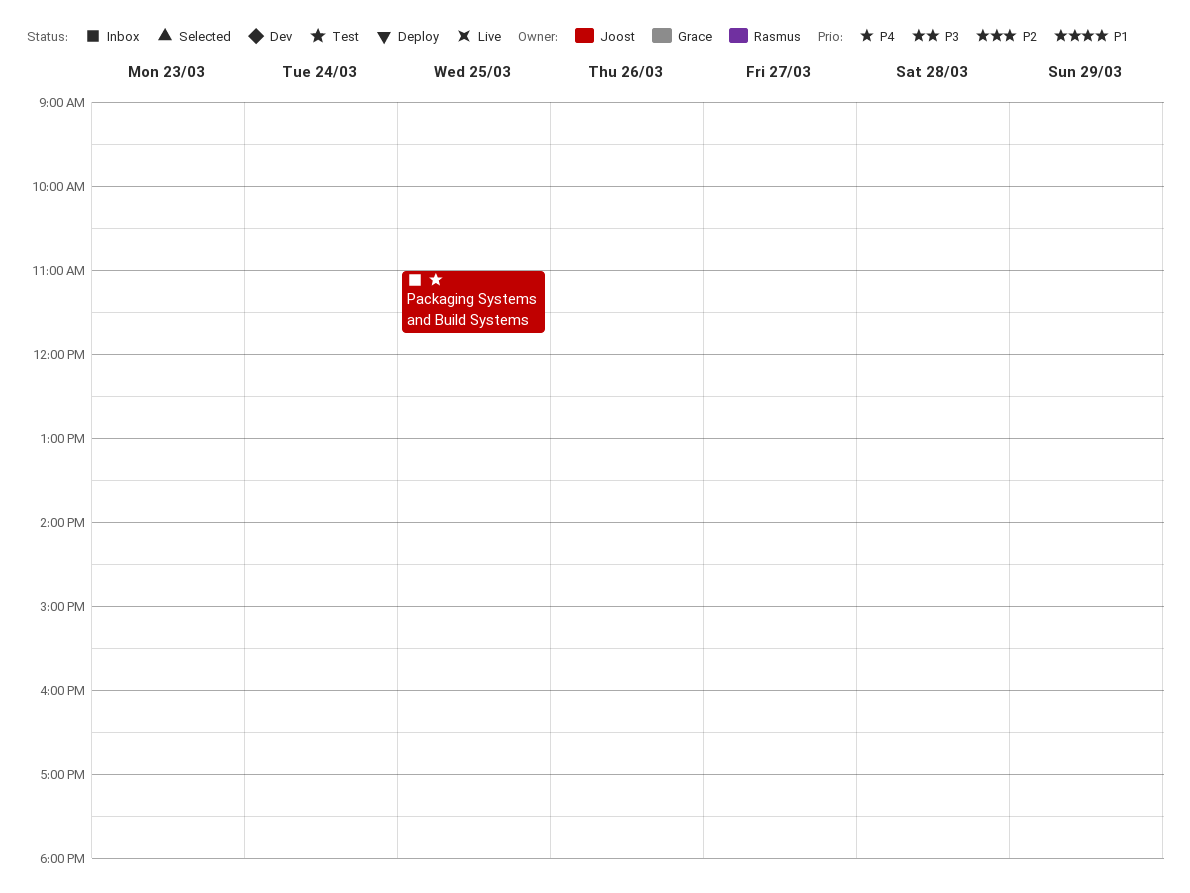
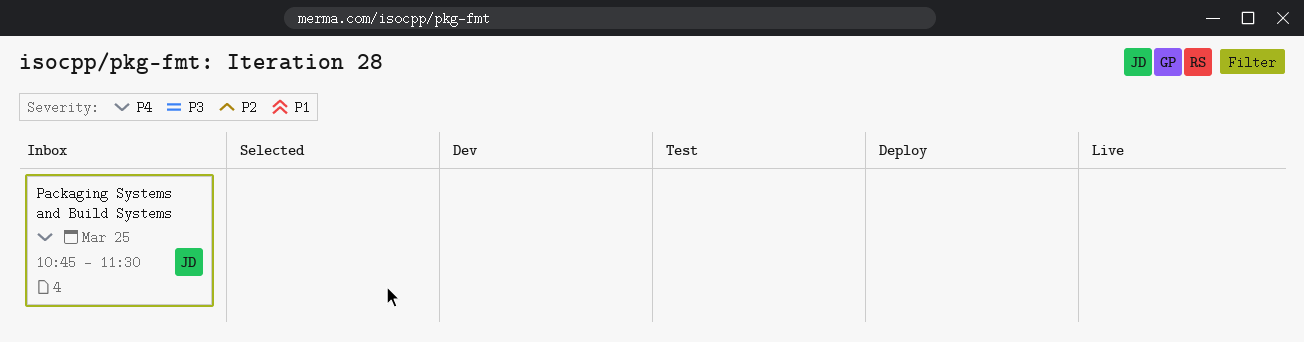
Packaging Systems and Build Systems, begins: 11:00 -> 10:45
Packaging Systems and Build Systems, ends: 11:45 -> 11:30

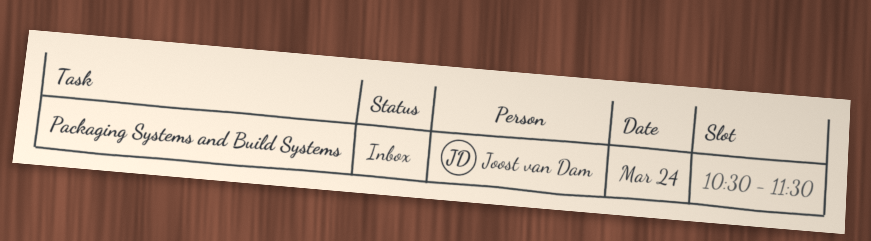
Packaging Systems and Build Systems, day: Mar 25 -> Mar 24
Packaging Systems and Build Systems, begins: 10:45 -> 10:30

